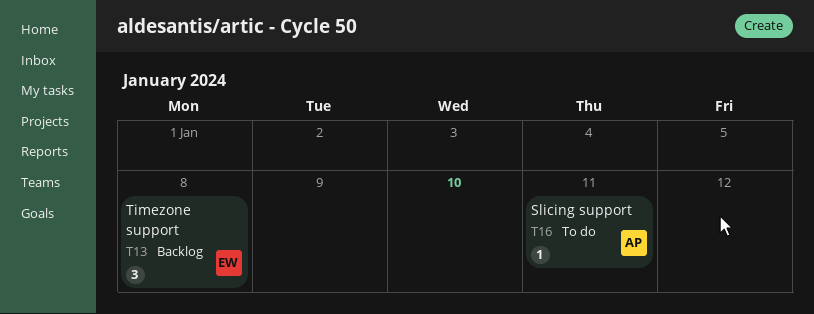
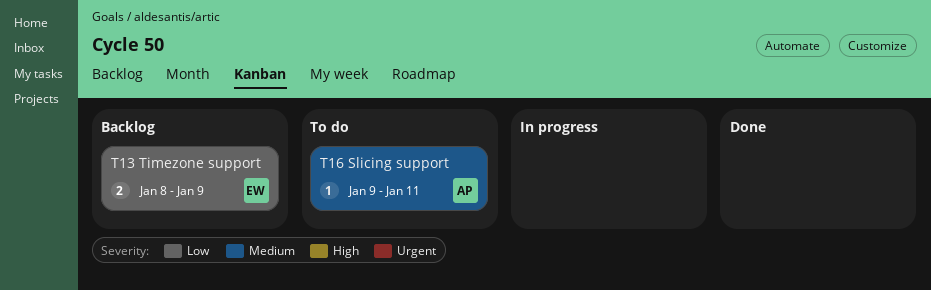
T13, estimate: 3 -> 2
T13, due: Jan 8 -> Jan 9

